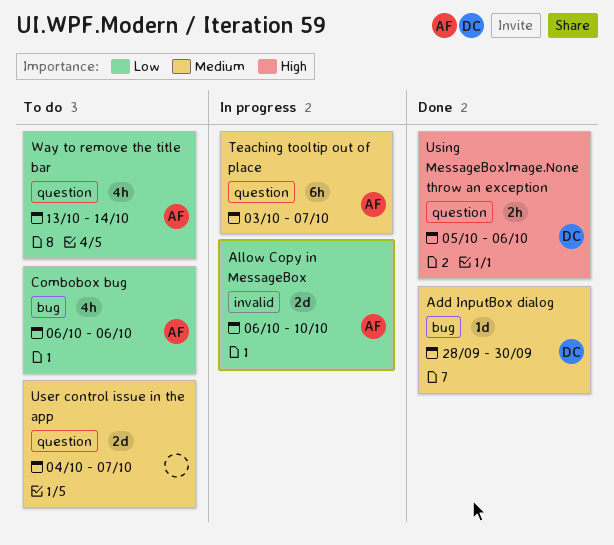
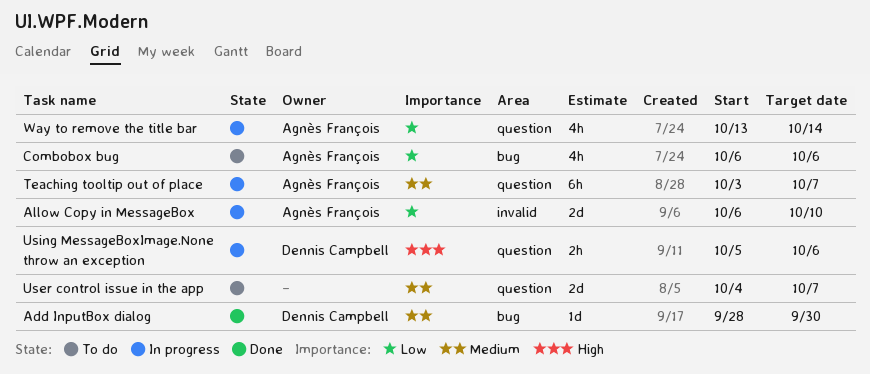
Using MessageBoxImage.None throw an exception, status: Done -> In progress
Way to remove the title bar, status: To do -> In progress

